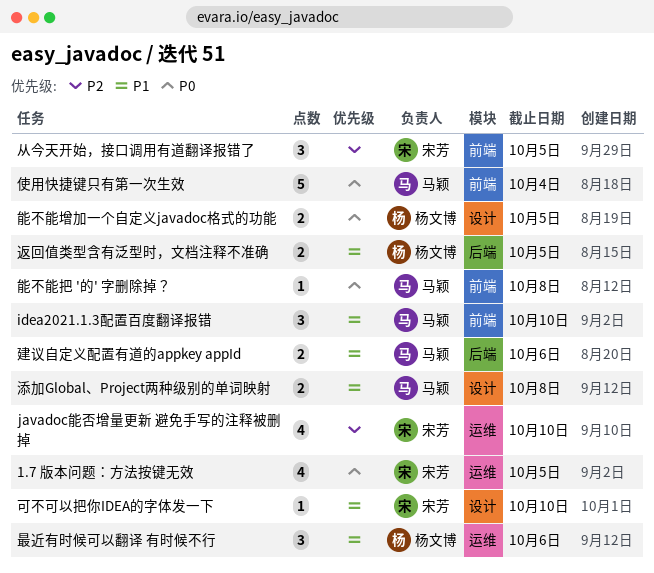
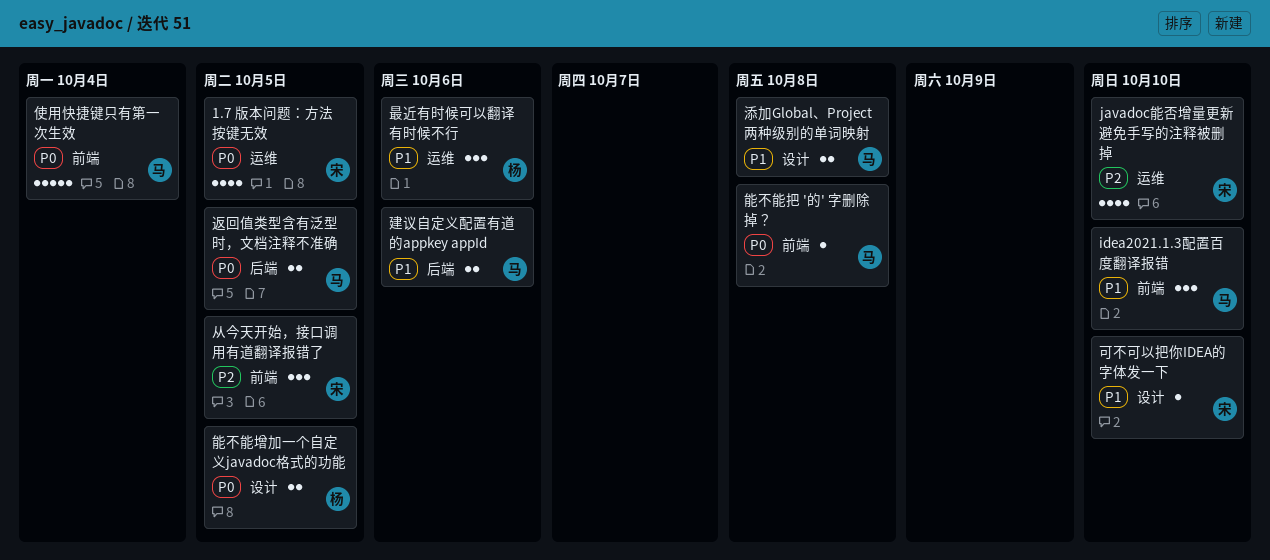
返回值类型含有泛型时，文档注释不准确, owner: 杨文博 -> 马颖
返回值类型含有泛型时，文档注释不准确, priority: P1 -> P0

